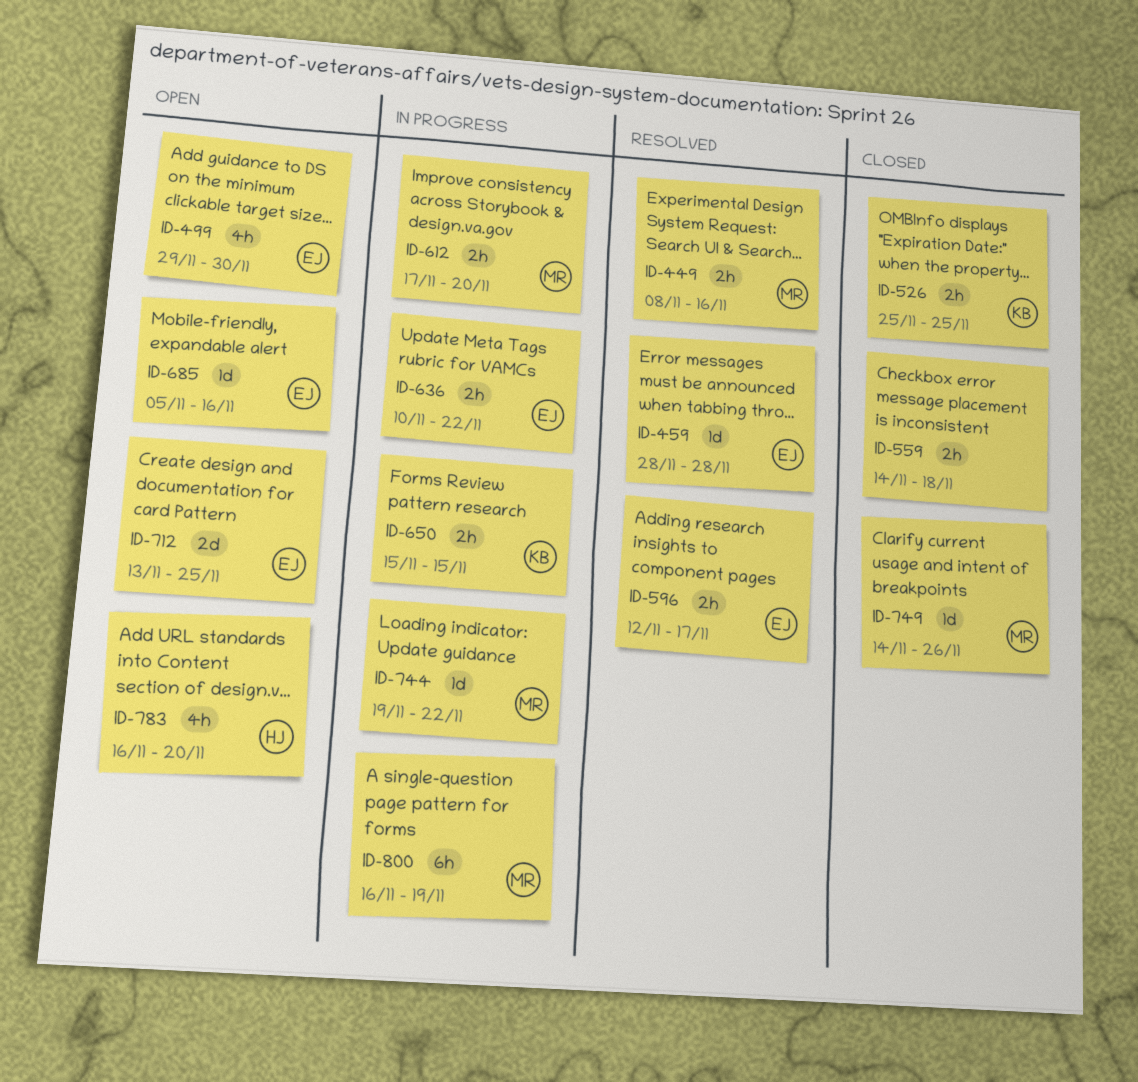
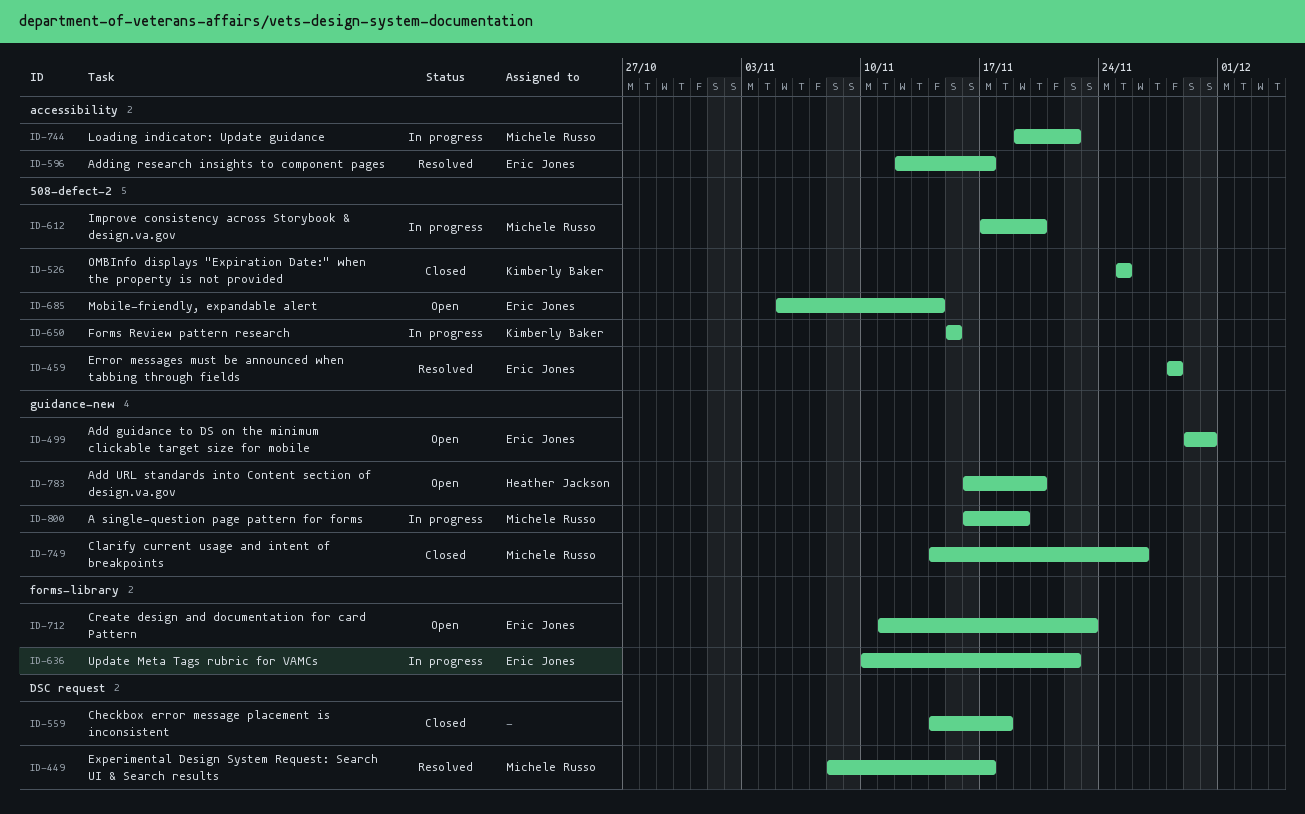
ID-449, due: Nov 16 -> Nov 17
ID-685, due: Nov 16 -> Nov 14
ID-712, start: Nov 13 -> Nov 11
ID-712, due: Nov 25 -> Nov 23

